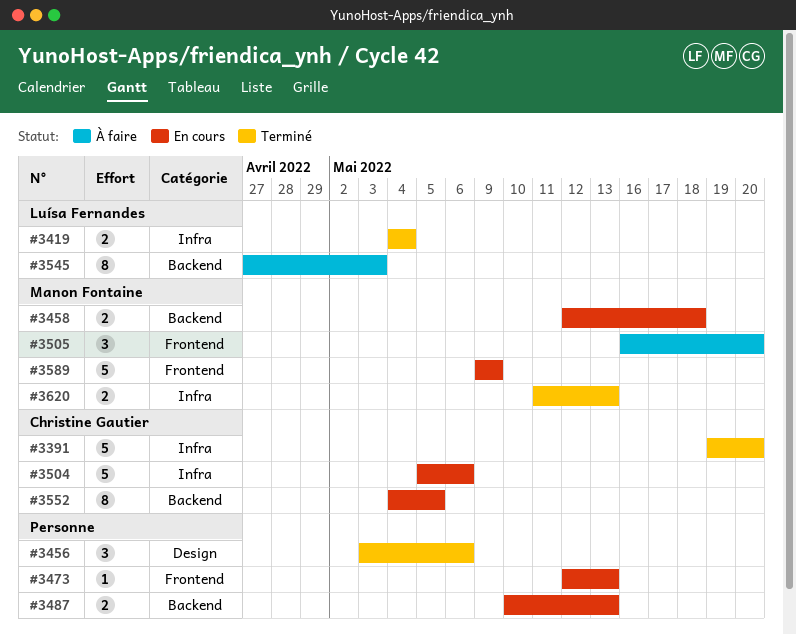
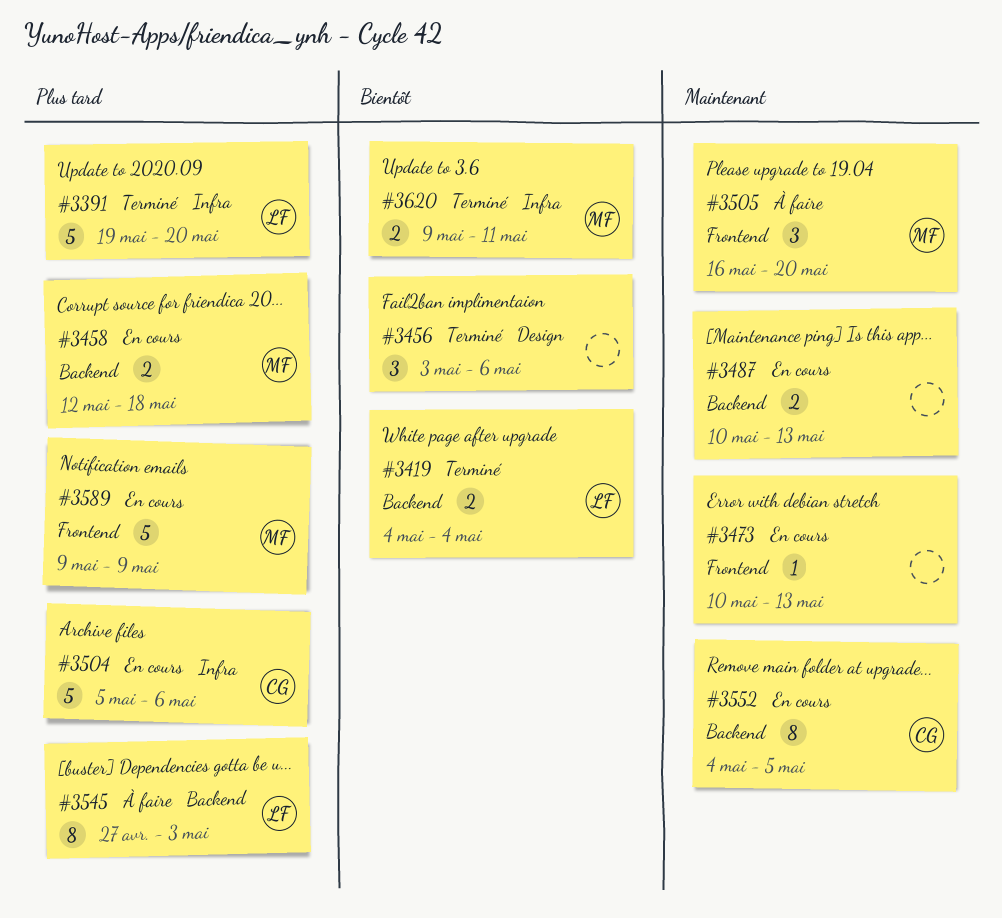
#3391, owner: Christine Gautier -> Luísa Fernandes
#3419, label: Infra -> Backend
#3473, start: May 12 -> May 10
#3620, start: May 11 -> May 9
#3620, due: May 13 -> May 11

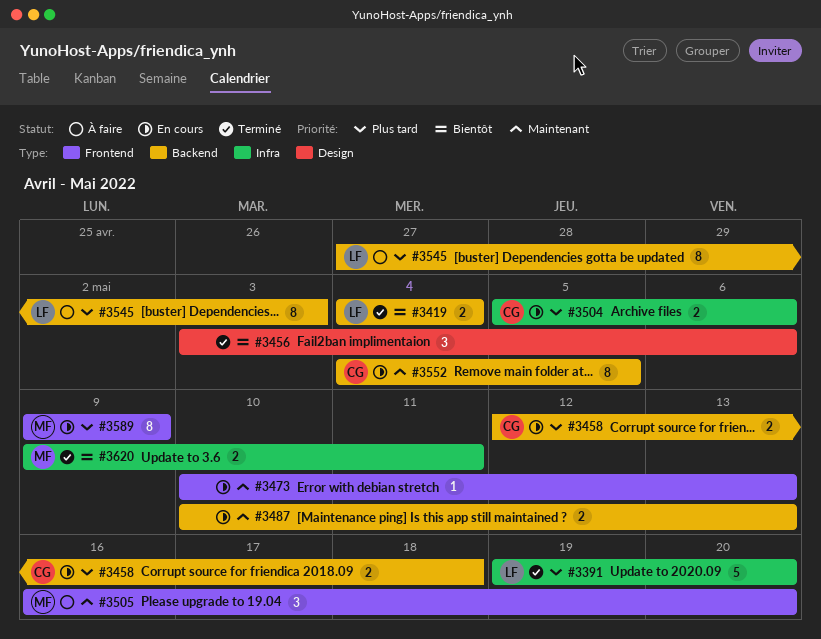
#3458, owner: MF -> CG
#3504, estimate: 5 -> 2
#3589, estimate: 5 -> 8

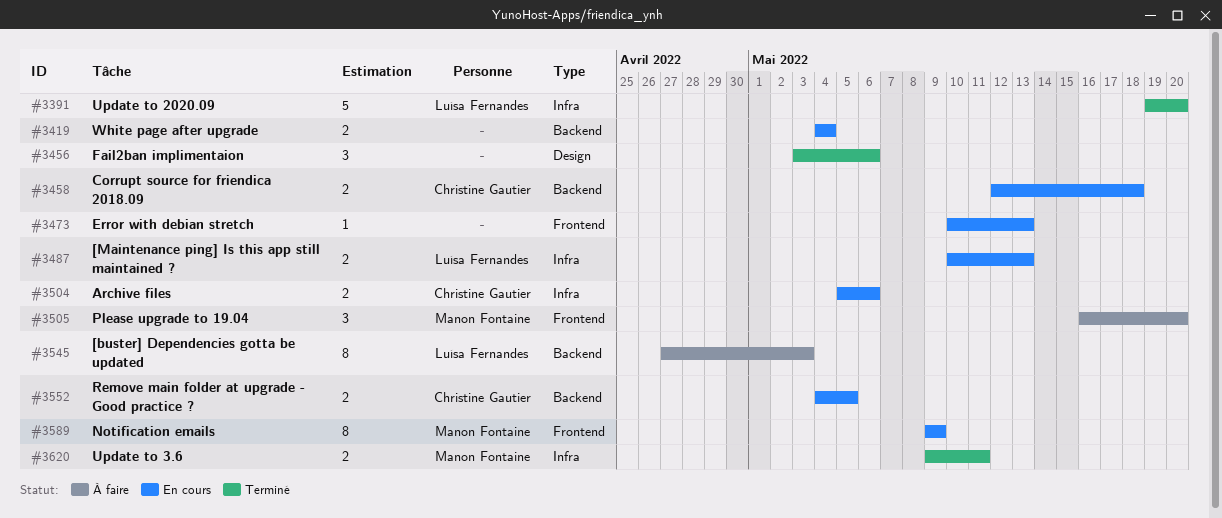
#3419, status: Terminé -> En cours
#3419, owner: Luísa Fernandes -> none
#3487, owner: none -> Luísa Fernandes
#3487, label: Backend -> Infra
#3552, estimate: 8 -> 2

